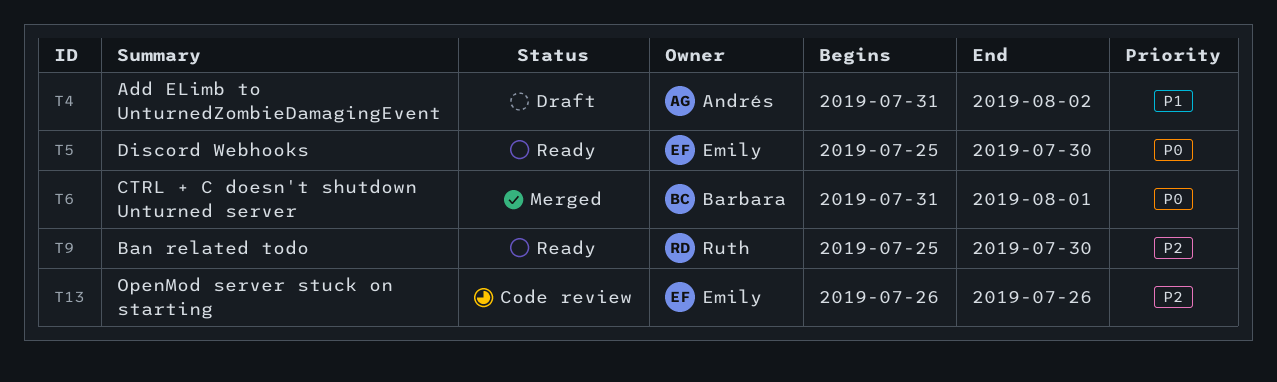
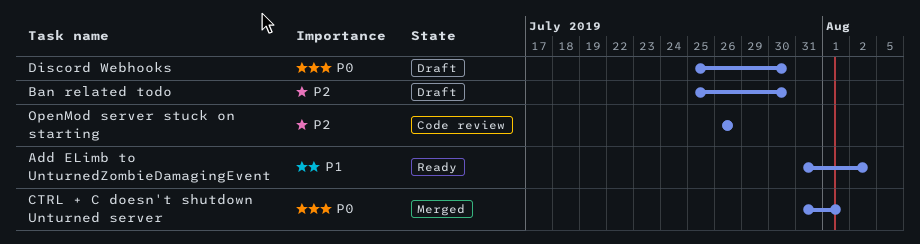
Add ELimb to UnturnedZombieDamagingEvent, status: Draft -> Ready
Ban related todo, status: Ready -> Draft
Discord Webhooks, status: Ready -> Draft

